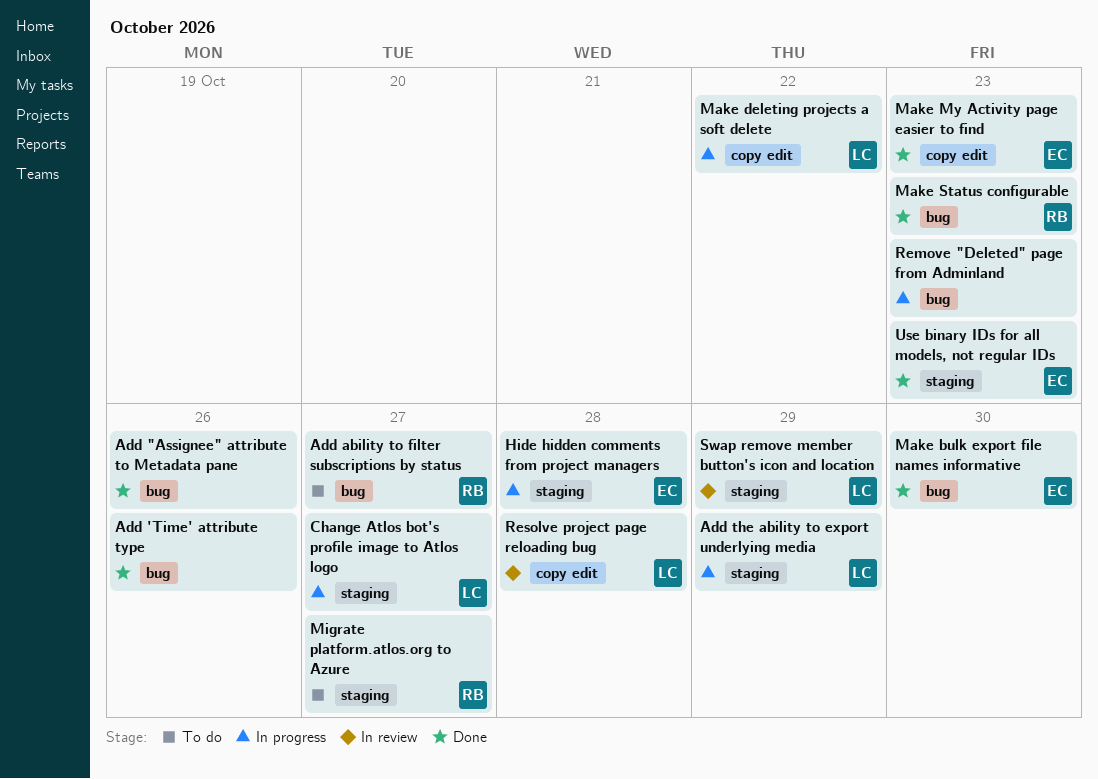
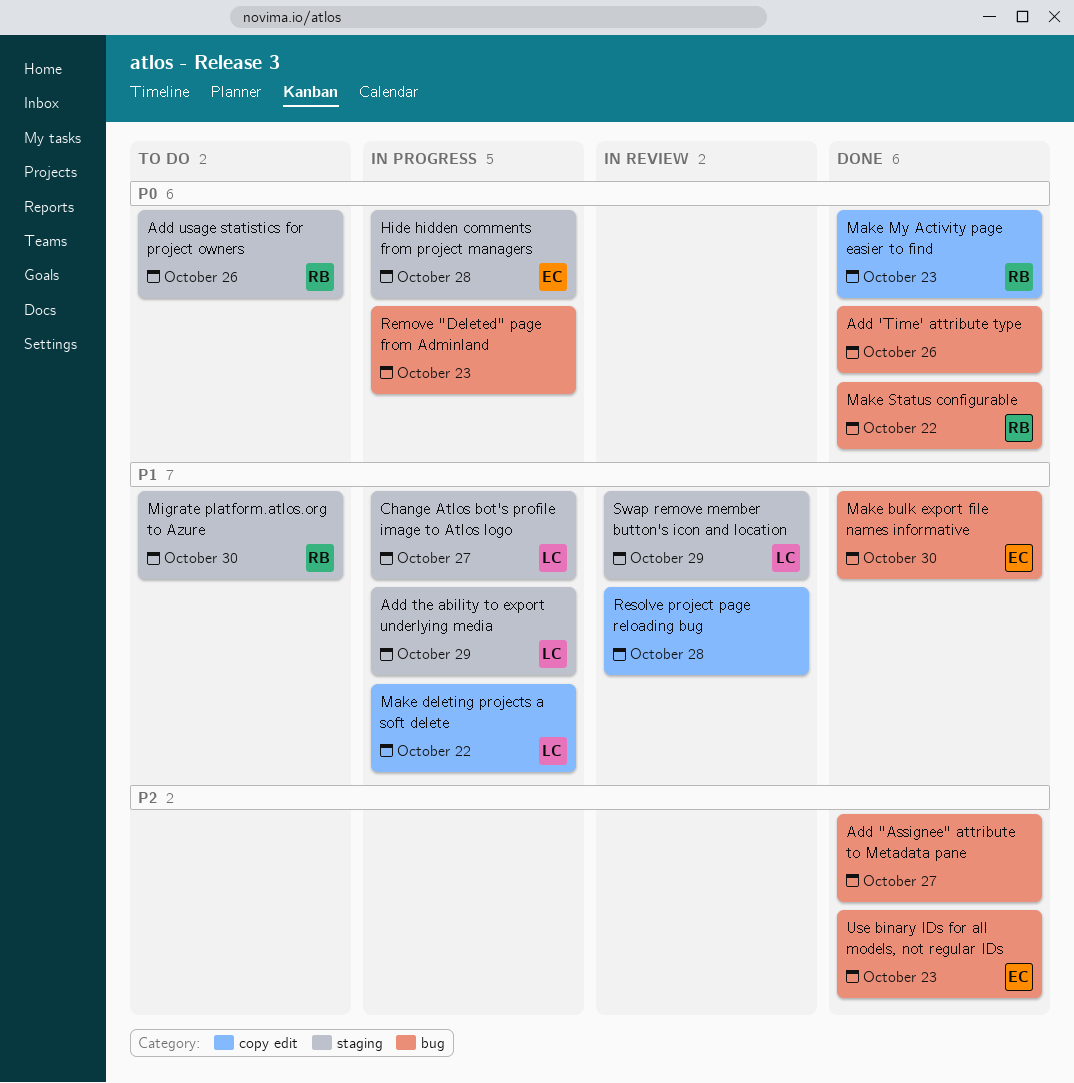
Add "Assignee" attribute to Metadata pane, due: Oct 26 -> Oct 27
Add ability to filter subscriptions by status: present -> none
Add usage statistics for project owners: none -> present
Make My Activity page easier to find, owner: EC -> RB
Make Status configurable, due: Oct 23 -> Oct 22
Migrate platform.atlos.org to Azure, due: Oct 27 -> Oct 30
Resolve project page reloading bug, owner: LC -> none
Use binary IDs for all models, not regular IDs, label: staging -> bug

